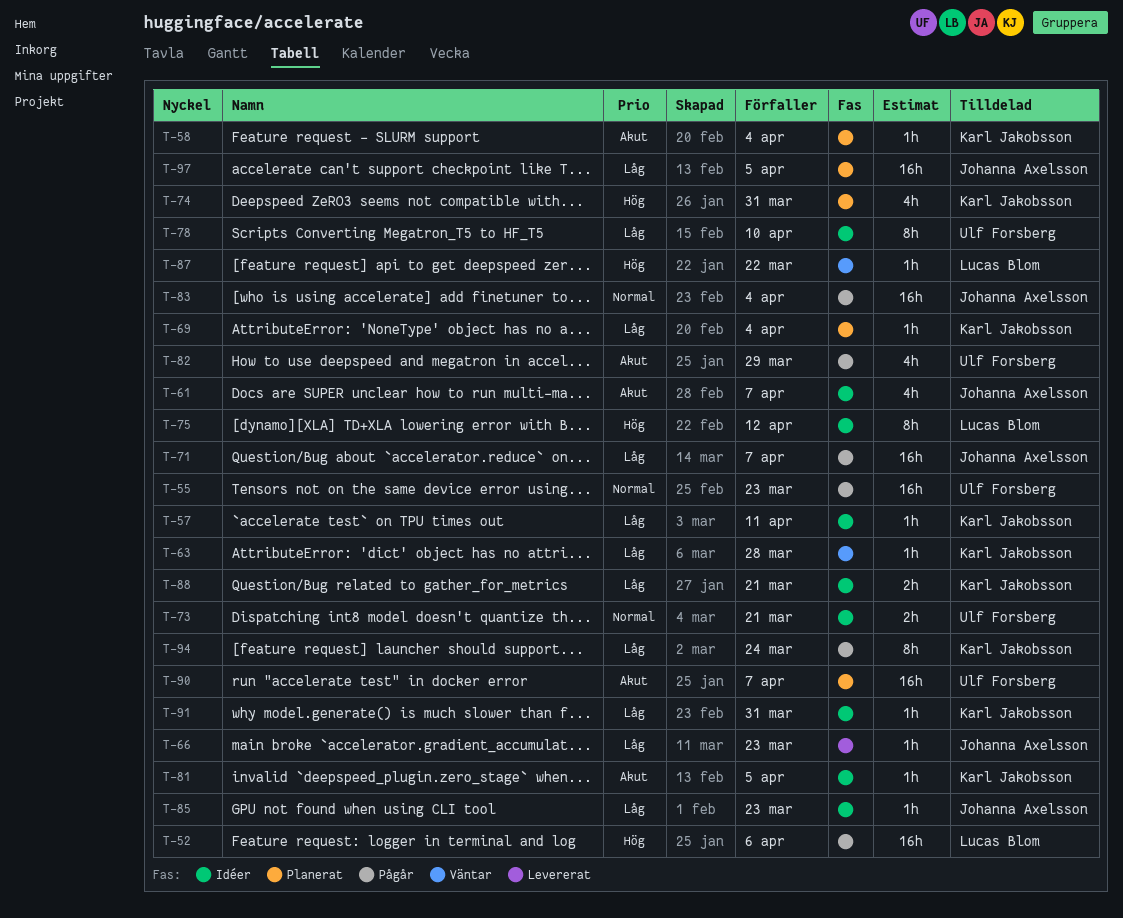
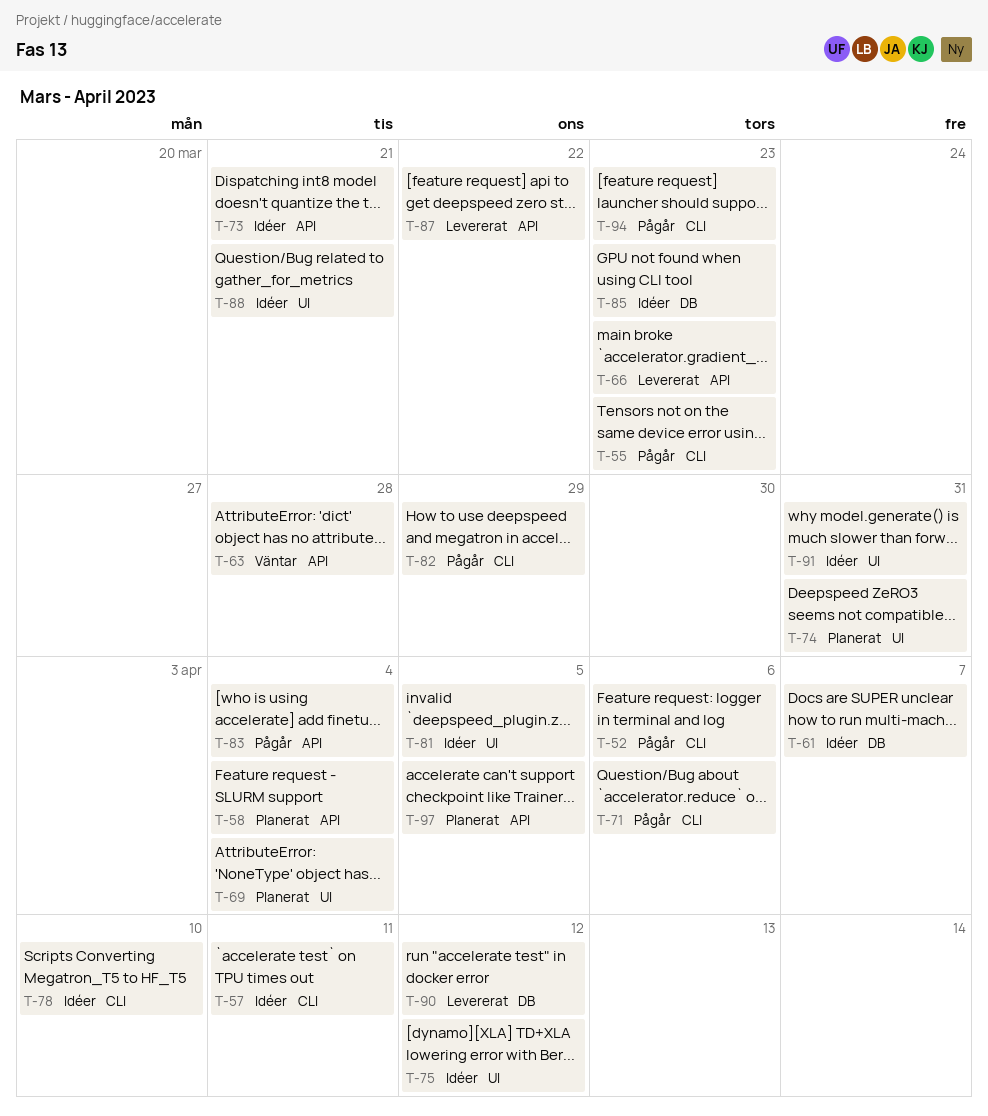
T-71, due: Apr 7 -> Apr 6
T-87, status: Väntar -> Levererat
T-90, status: Planerat -> Levererat
T-90, due: Apr 7 -> Apr 12
T-94, due: Mar 24 -> Mar 23

